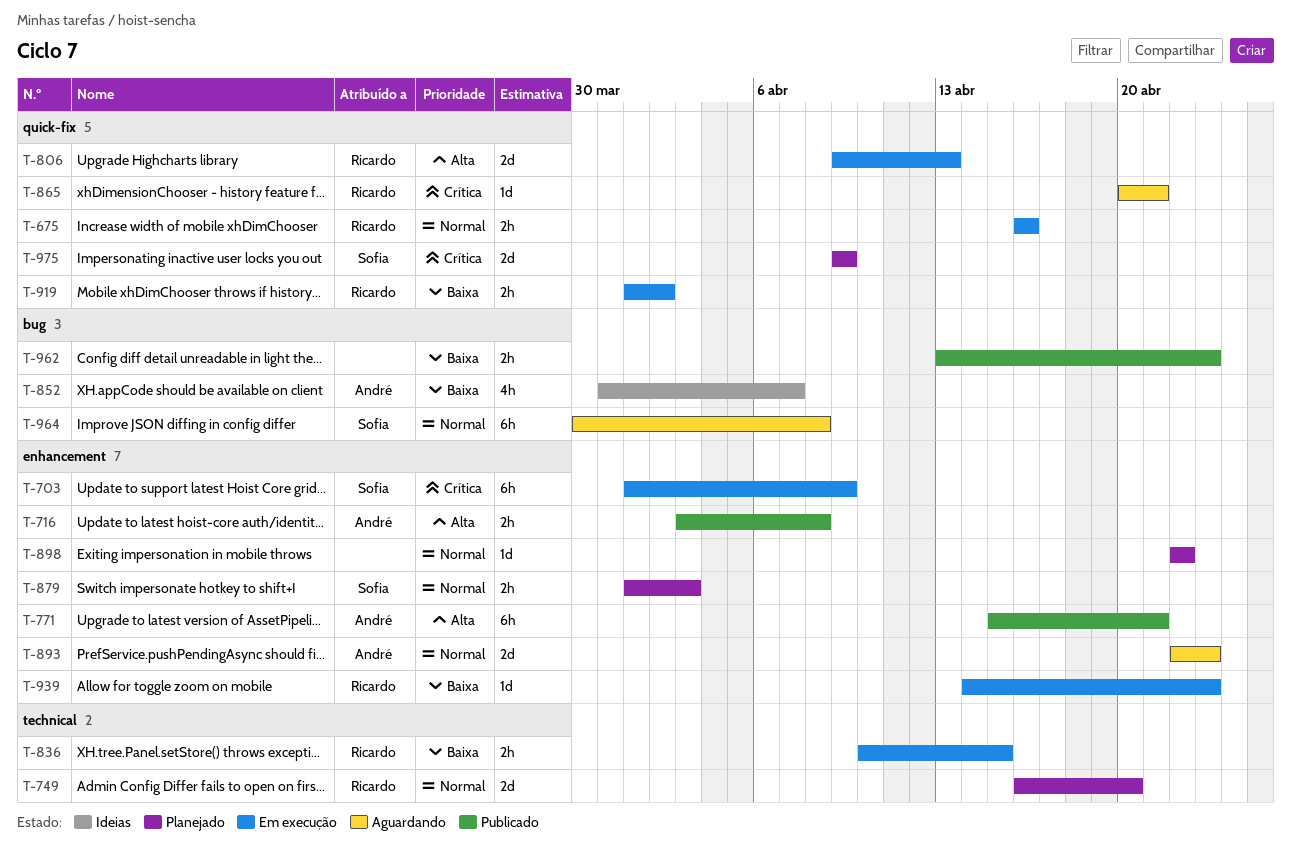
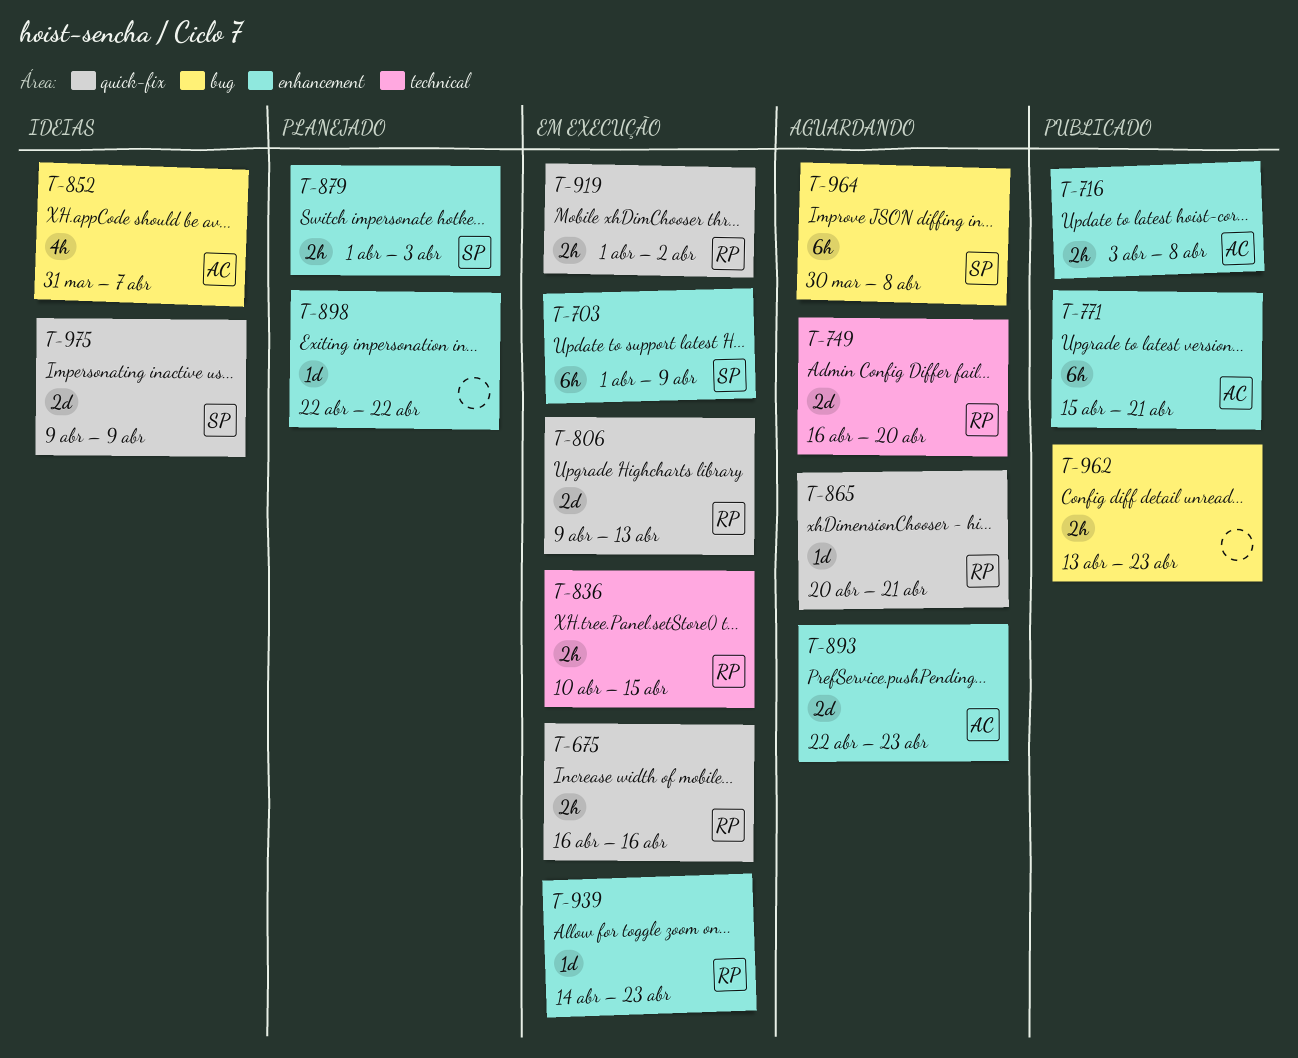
T-749, status: Planejado -> Aguardando
T-975, status: Planejado -> Ideias

